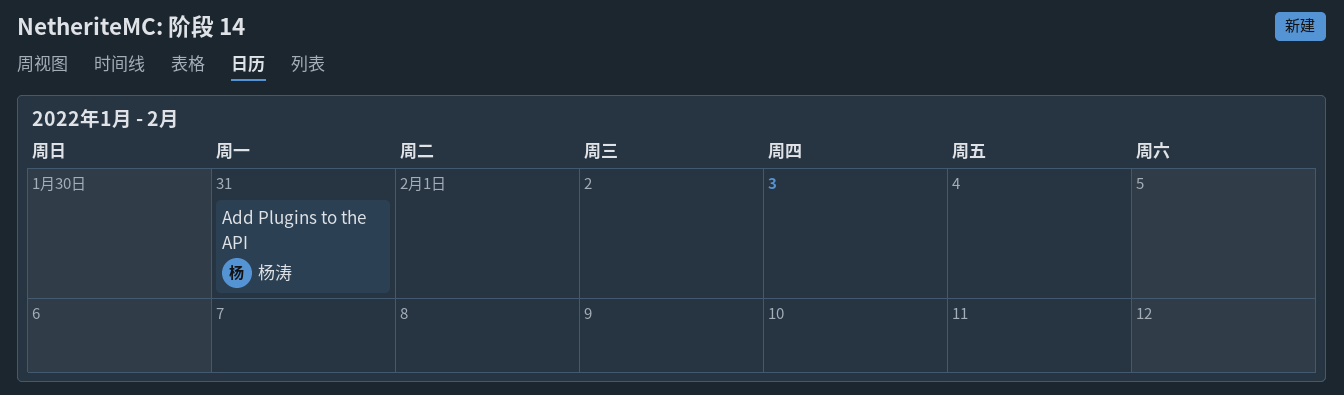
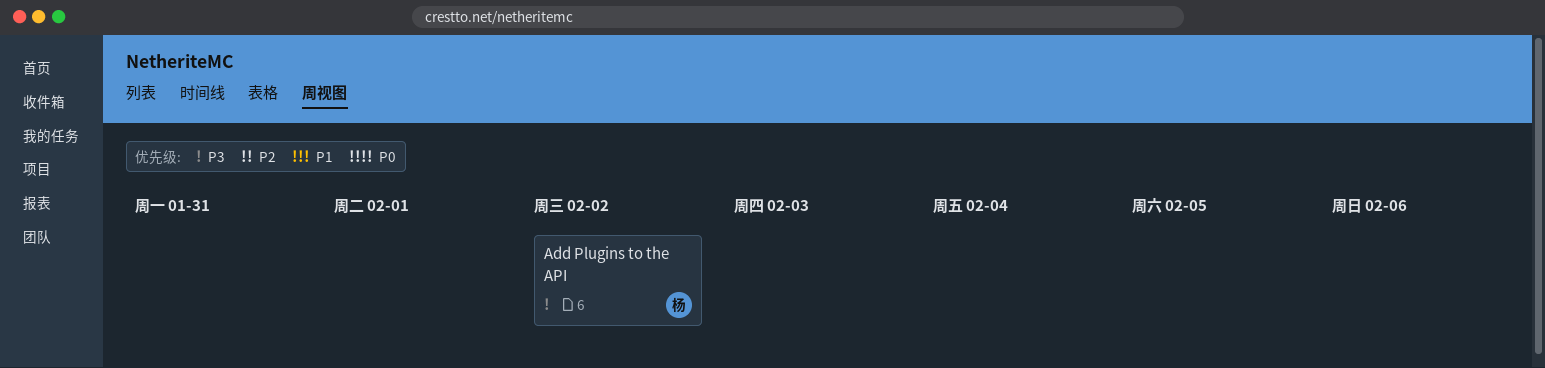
Add Plugins to the API, due: Jan 31 -> Feb 2

